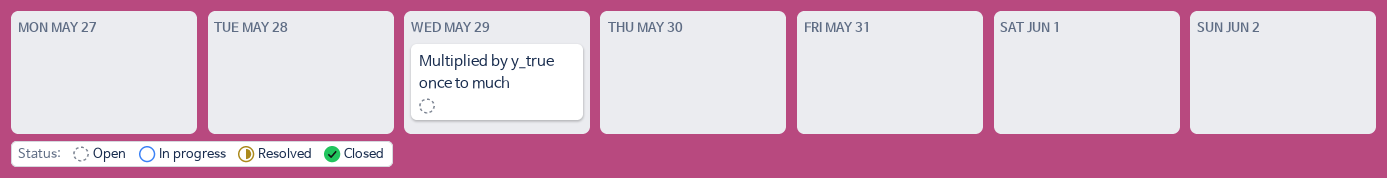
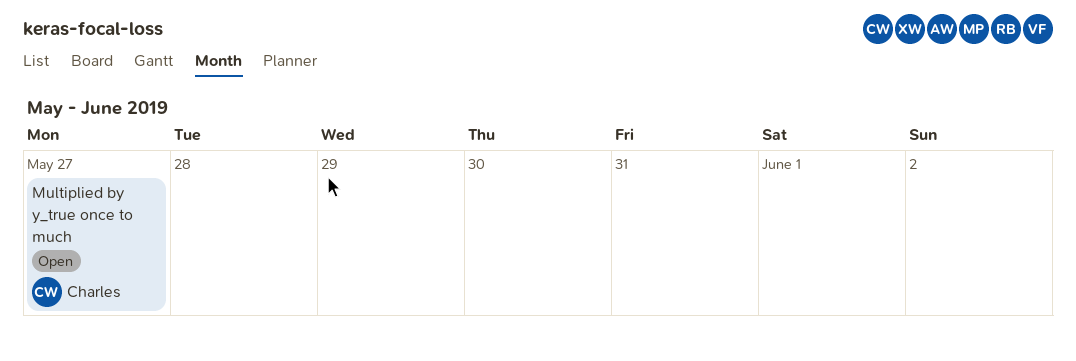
Multiplied by y_true once to much, due: May 29 -> May 27

